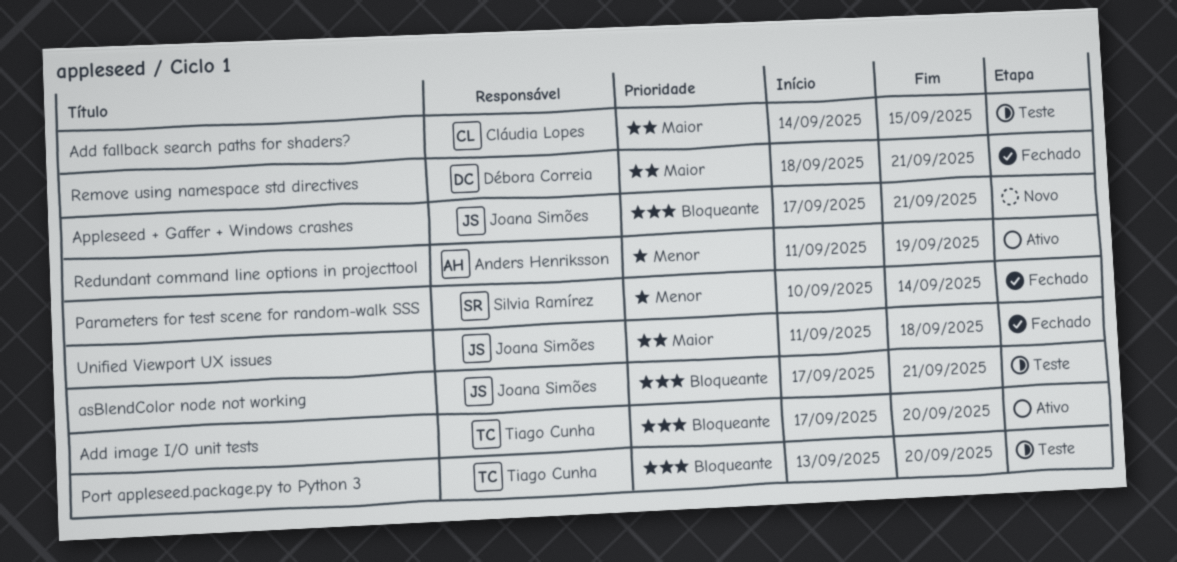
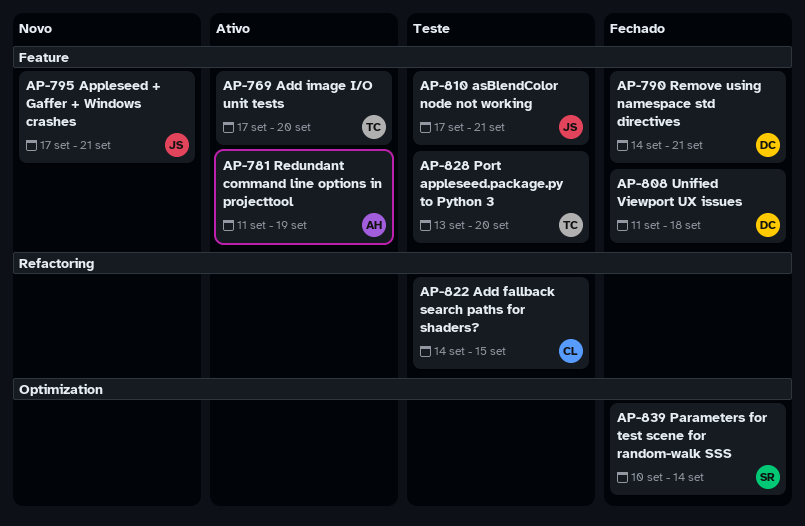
Remove using namespace std directives, start: Sep 18 -> Sep 14
Unified Viewport UX issues, owner: Joana Simões -> Débora Correia

